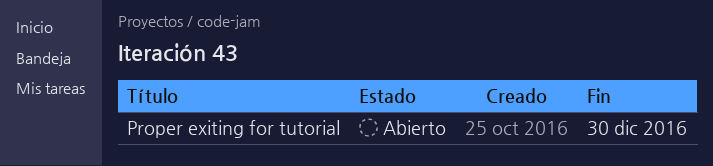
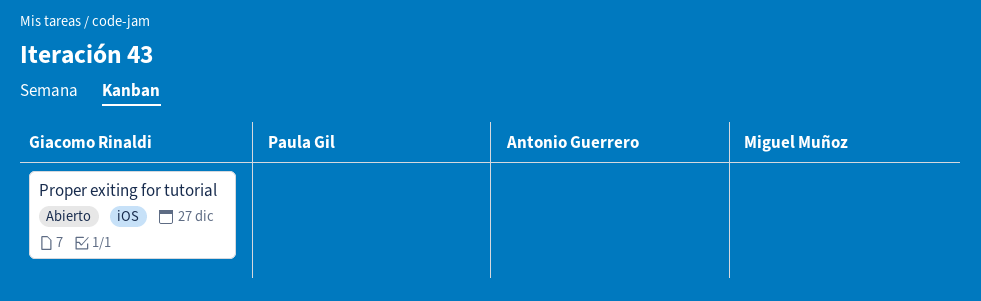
Proper exiting for tutorial, due: Dec 30 -> Dec 27

